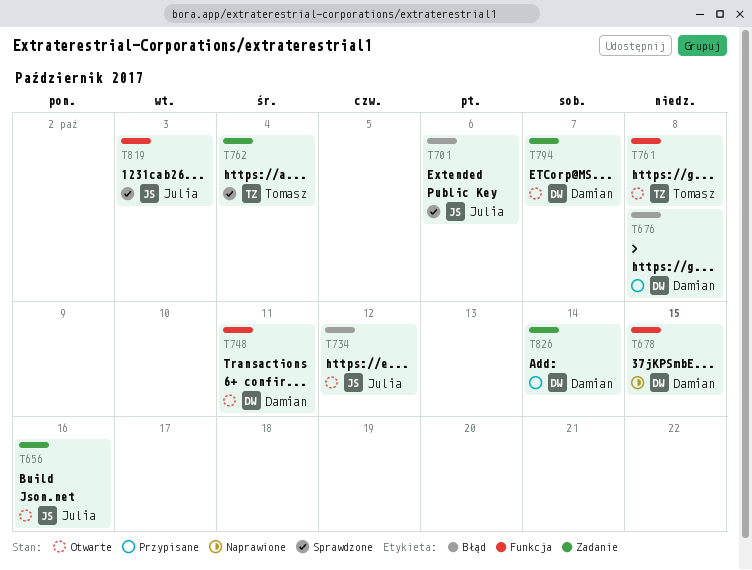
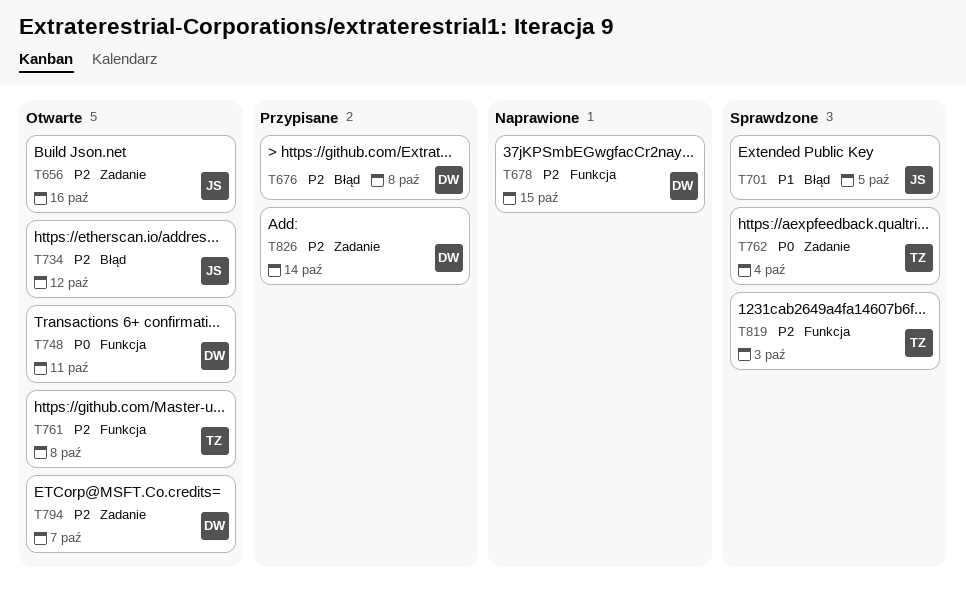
T701, due: Oct 6 -> Oct 5
T819, owner: Julia -> Tomasz

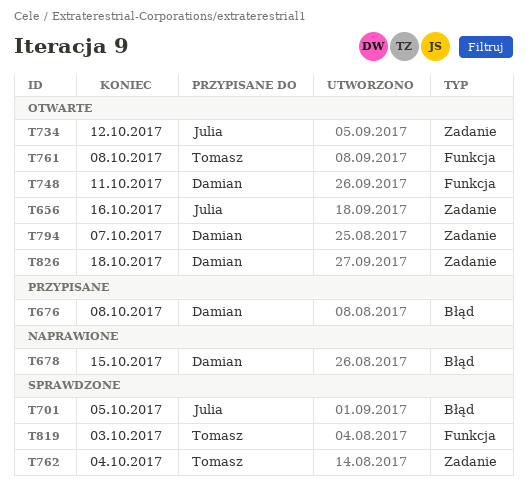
T678, label: Funkcja -> Błąd
T734, label: Błąd -> Zadanie
T826, status: Przypisane -> Otwarte
T826, due: Oct 14 -> Oct 18

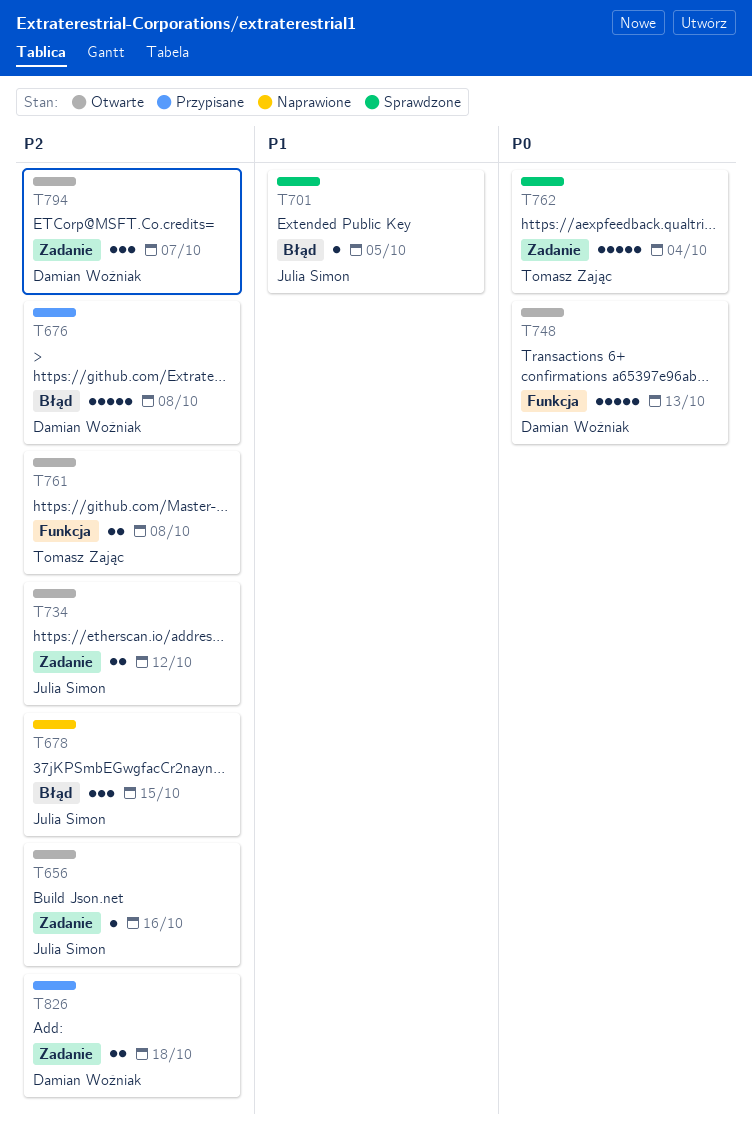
T678, owner: Damian Woźniak -> Julia Simon
T748, due: Oct 11 -> Oct 13
T819: present -> none
T826, status: Otwarte -> Przypisane

